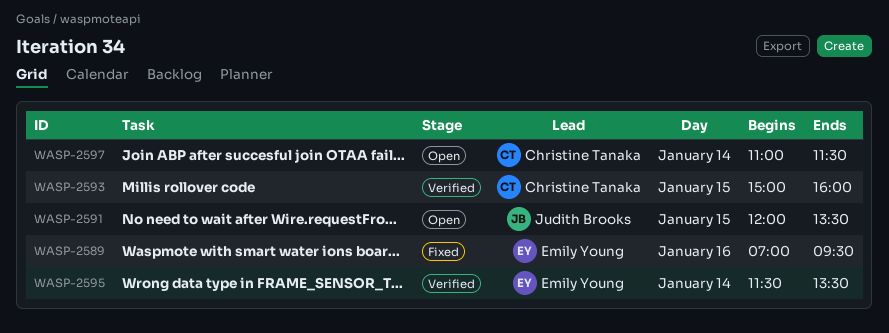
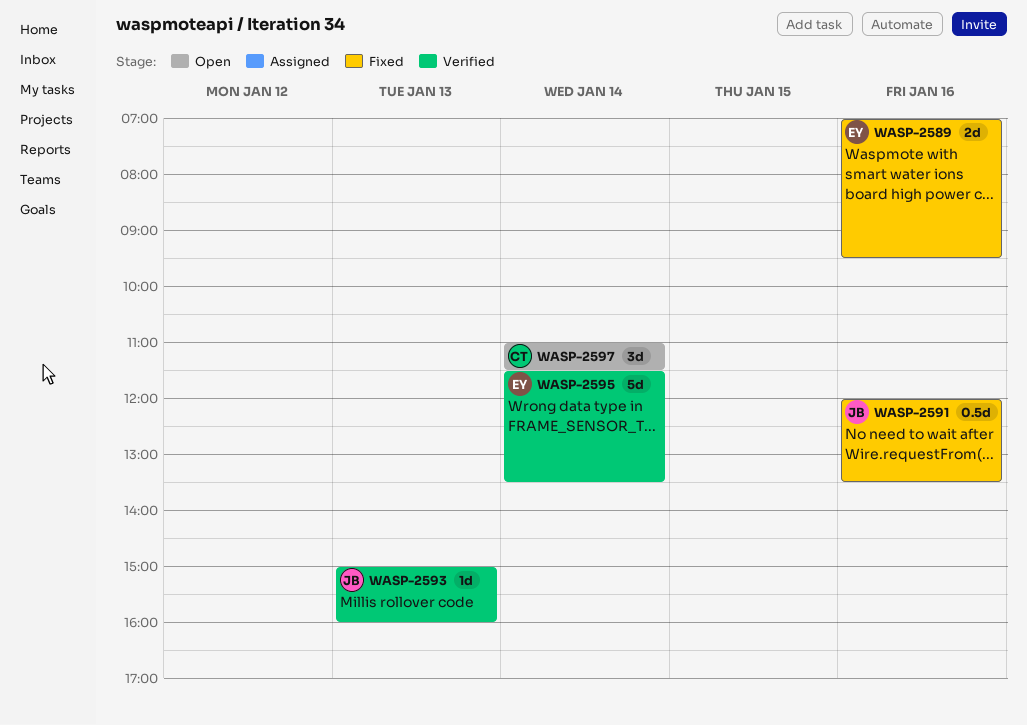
WASP-2591, status: Open -> Fixed
WASP-2591, day: Jan 15 -> Jan 16
WASP-2593, owner: Christine Tanaka -> Judith Brooks
WASP-2593, day: Jan 15 -> Jan 13

